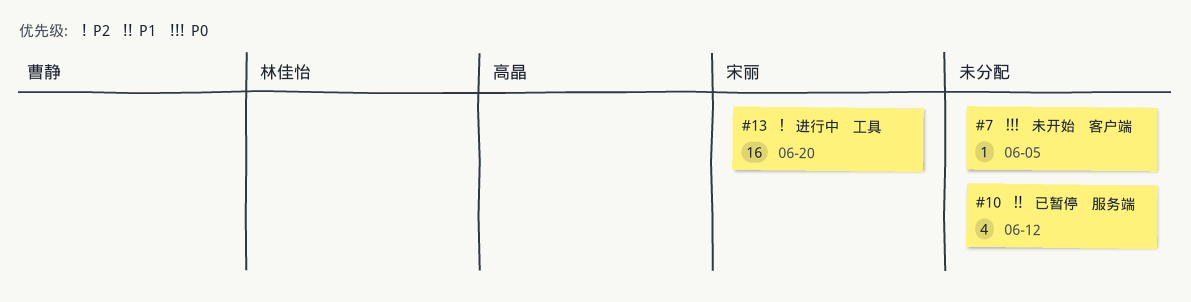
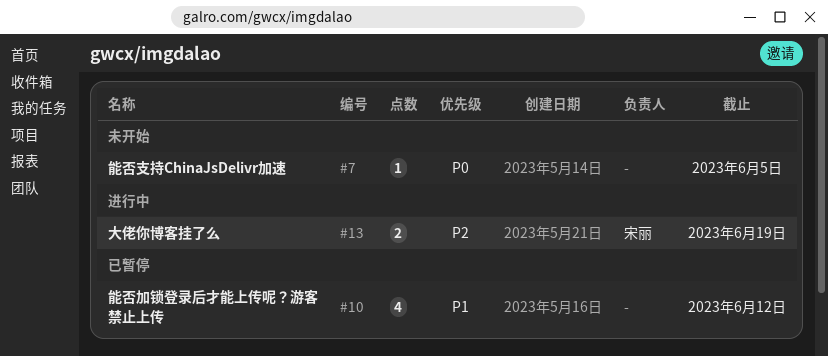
#13, estimate: 16 -> 2
#13, due: Jun 20 -> Jun 19

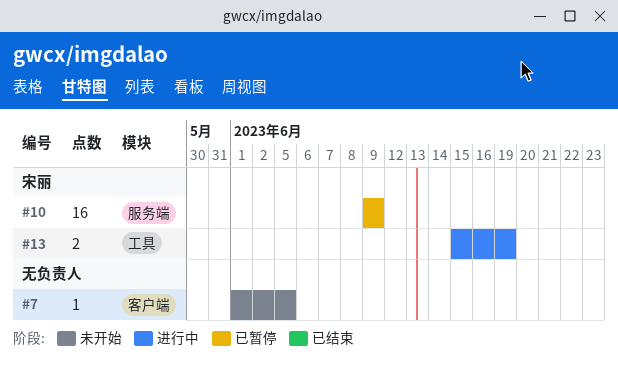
#10, owner: none -> 宋丽
#10, estimate: 4 -> 16
#10, due: Jun 12 -> Jun 9

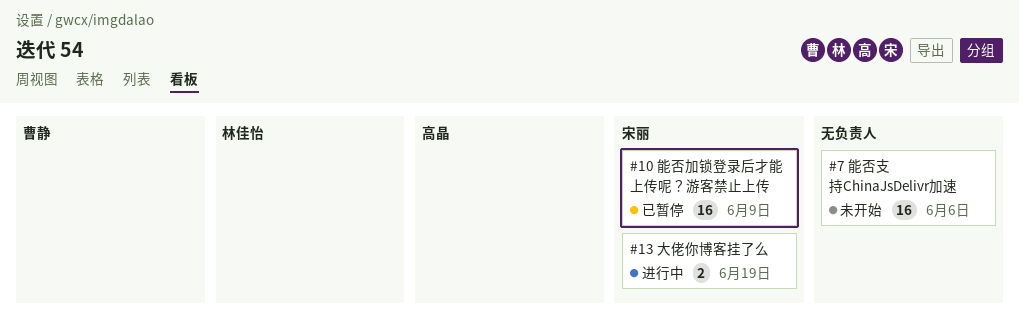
#7, estimate: 1 -> 16
#7, due: Jun 5 -> Jun 6

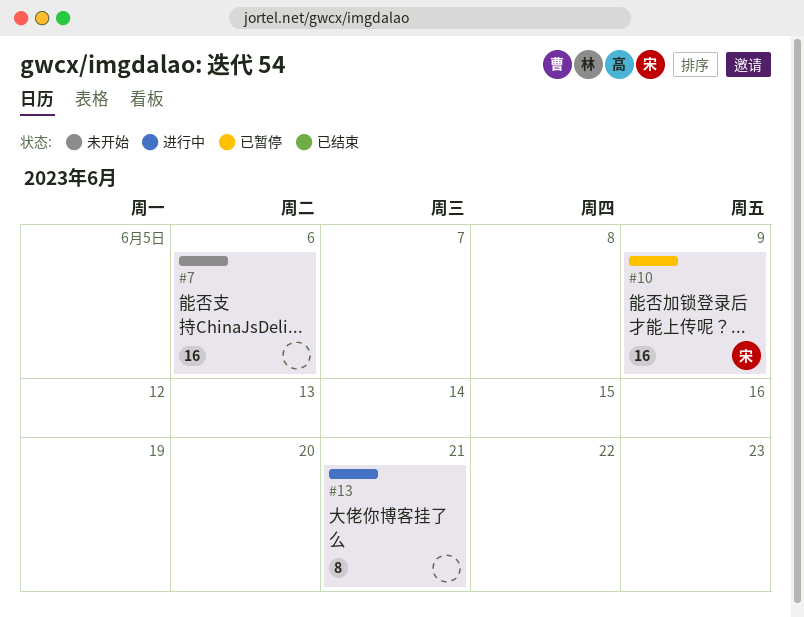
#13, owner: 宋丽 -> none
#13, estimate: 2 -> 8
#13, due: Jun 19 -> Jun 21

